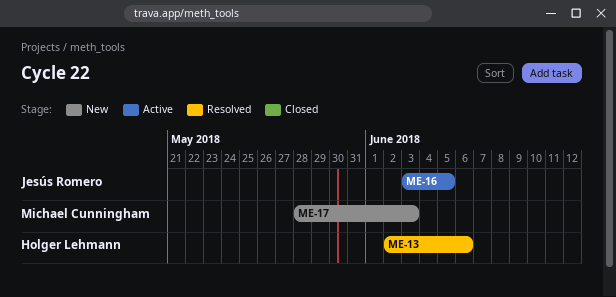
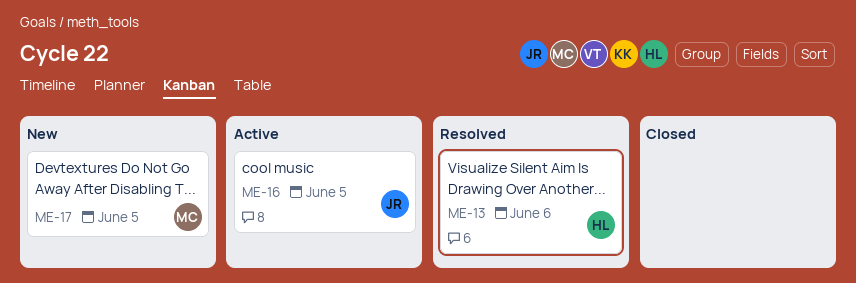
ME-17, due: Jun 3 -> Jun 5

